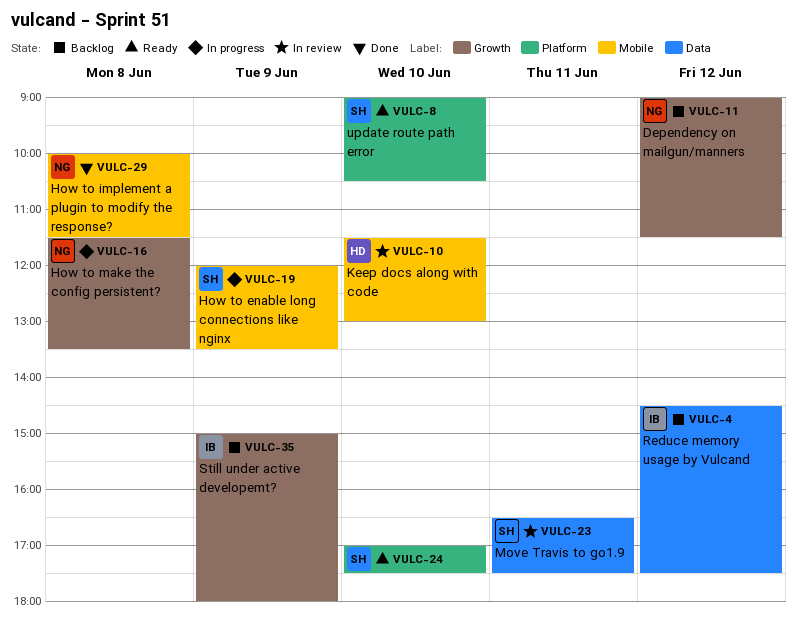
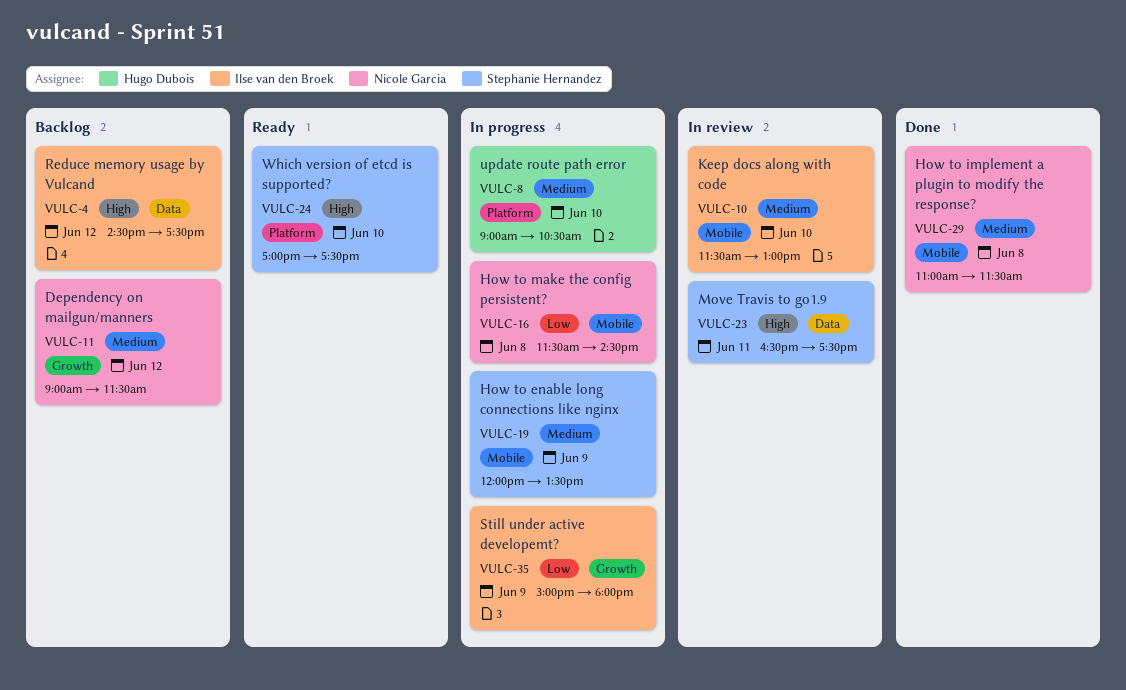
VULC-8, status: Ready -> In progress
VULC-8, owner: Stephanie Hernandez -> Hugo Dubois
VULC-10, owner: Hugo Dubois -> Ilse van den Broek
VULC-16, label: Growth -> Mobile
VULC-16, ends: 13:30 -> 14:30
VULC-29, begins: 10:00 -> 11:00
VULC-35, status: Backlog -> In progress

